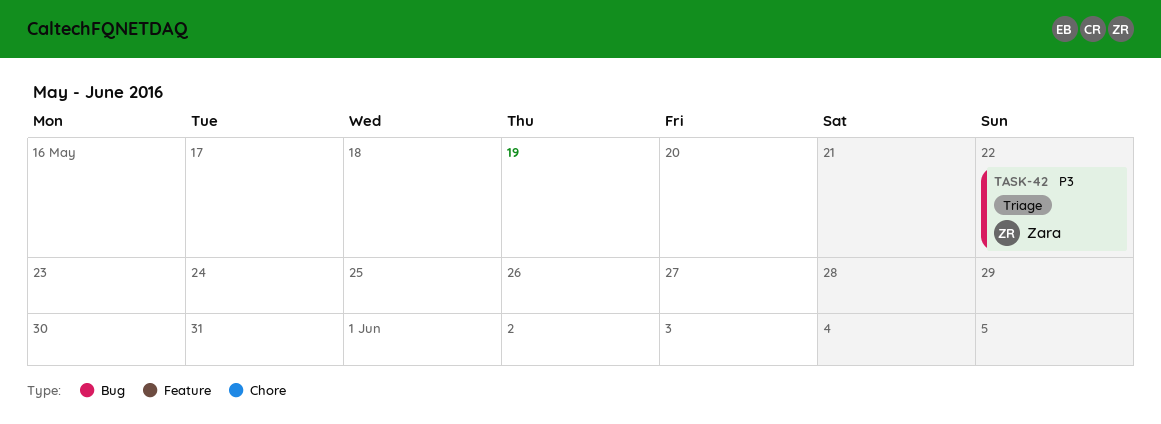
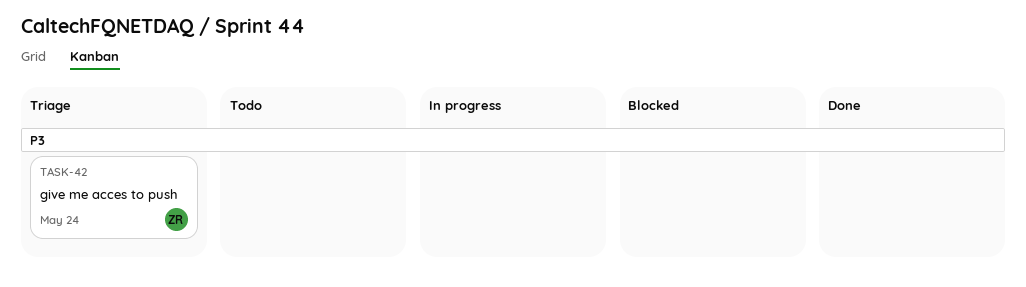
TASK-42, due: May 22 -> May 24

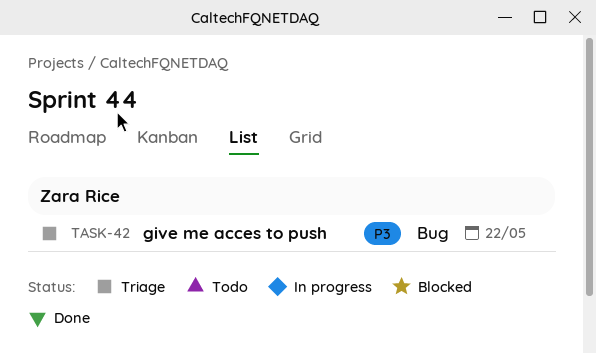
TASK-42, due: May 24 -> May 22

